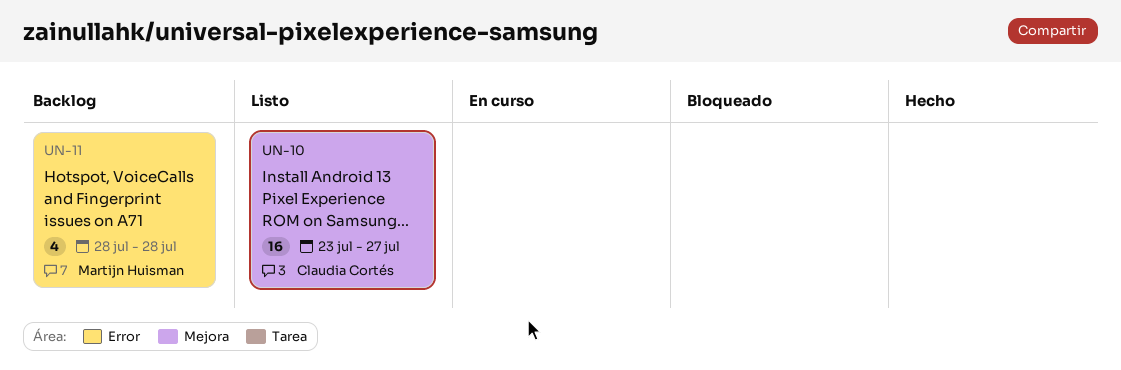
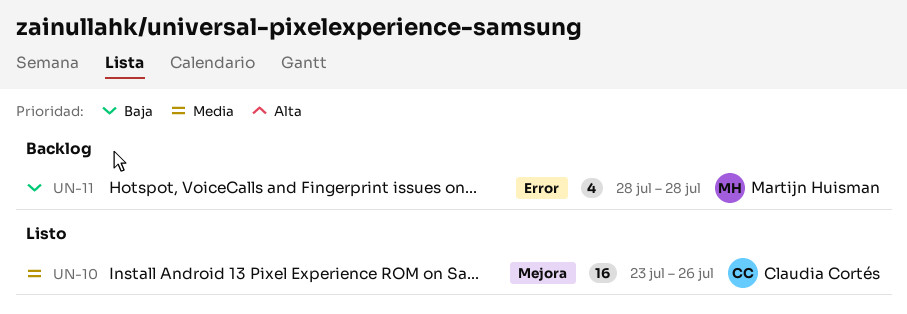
UN-10, due: Jul 27 -> Jul 26

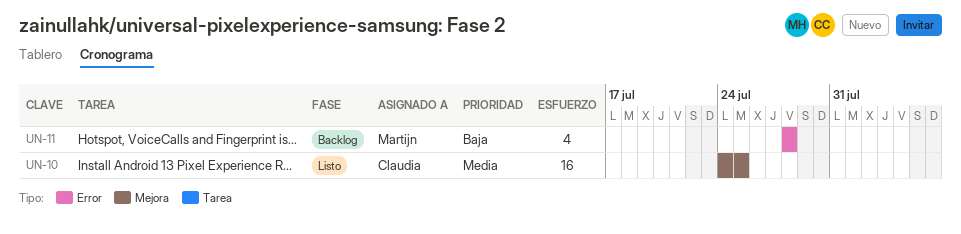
UN-10, start: Jul 23 -> Jul 24
UN-10, due: Jul 26 -> Jul 25

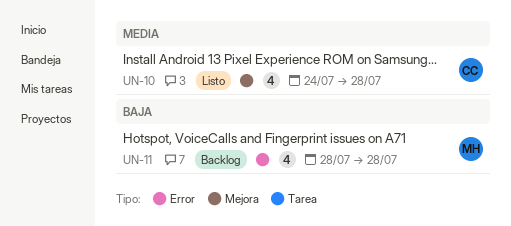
UN-10, estimate: 16 -> 4
UN-10, due: Jul 25 -> Jul 28

